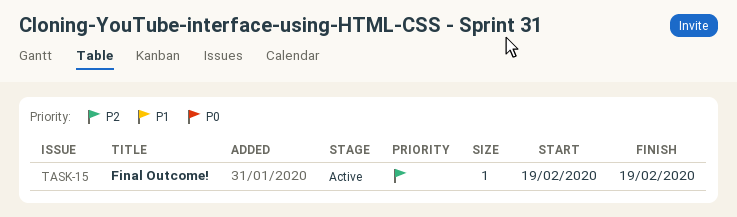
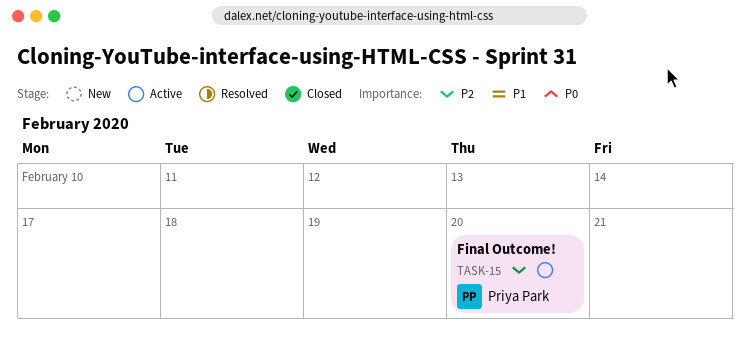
TASK-15, due: Feb 19 -> Feb 20

